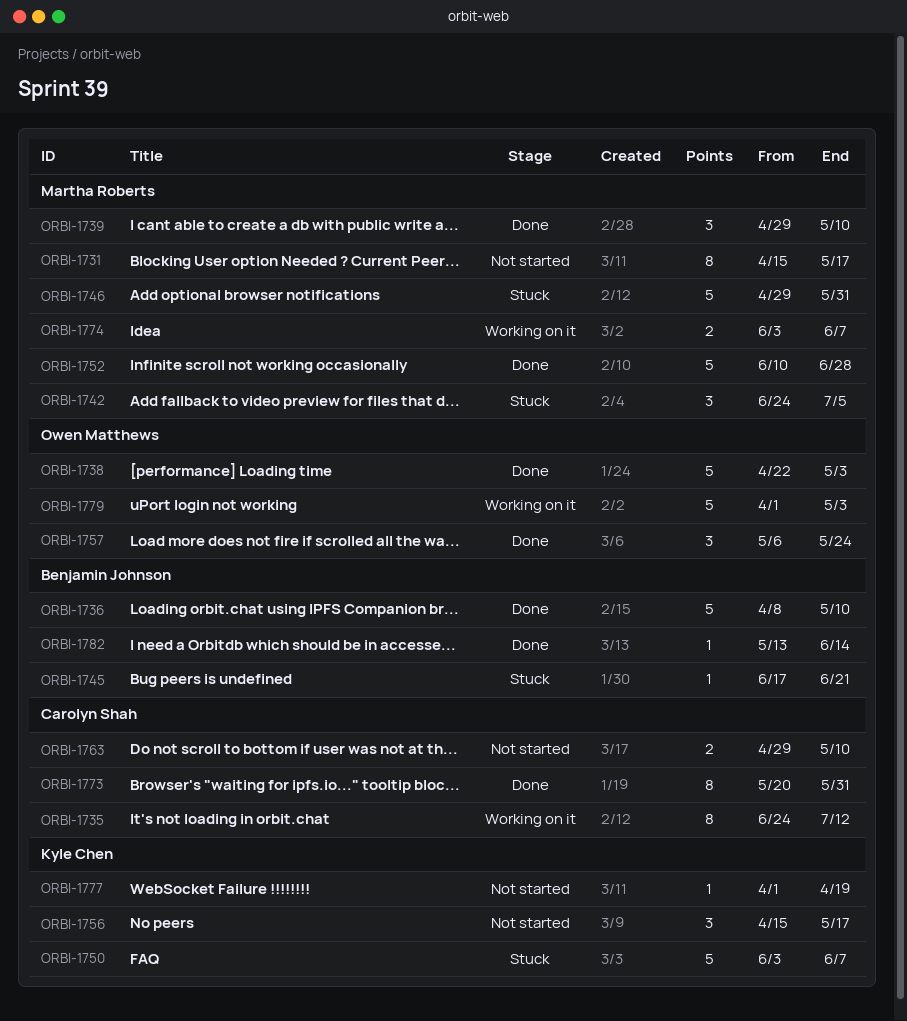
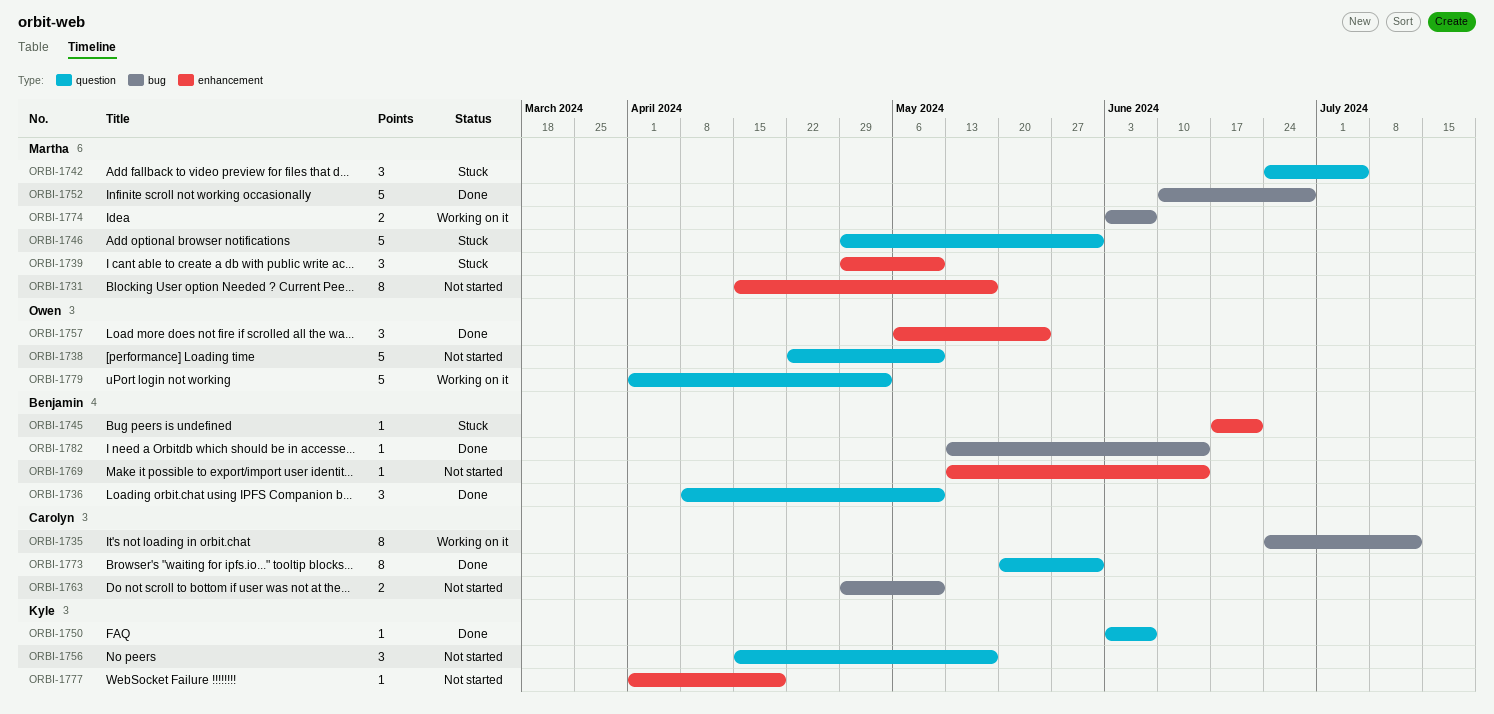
ORBI-1736, estimate: 5 -> 3
ORBI-1738, status: Done -> Not started
ORBI-1738, due: May 3 -> May 10
ORBI-1739, status: Done -> Stuck
ORBI-1750, status: Stuck -> Done
ORBI-1750, estimate: 5 -> 1
ORBI-1769: none -> present

